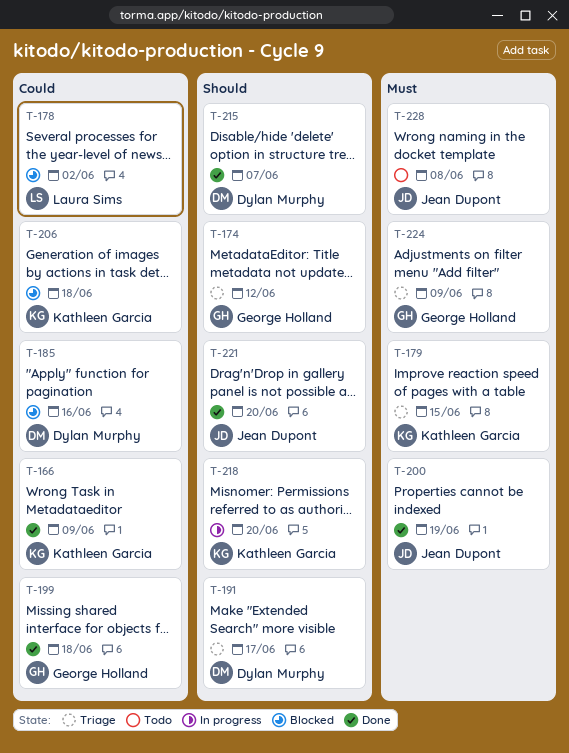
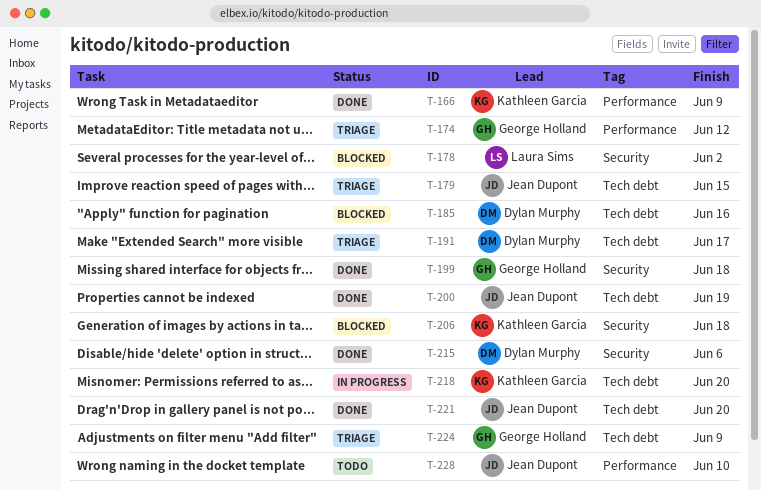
T-179, owner: Kathleen Garcia -> Jean Dupont
T-215, due: Jun 7 -> Jun 6
T-228, due: Jun 8 -> Jun 10

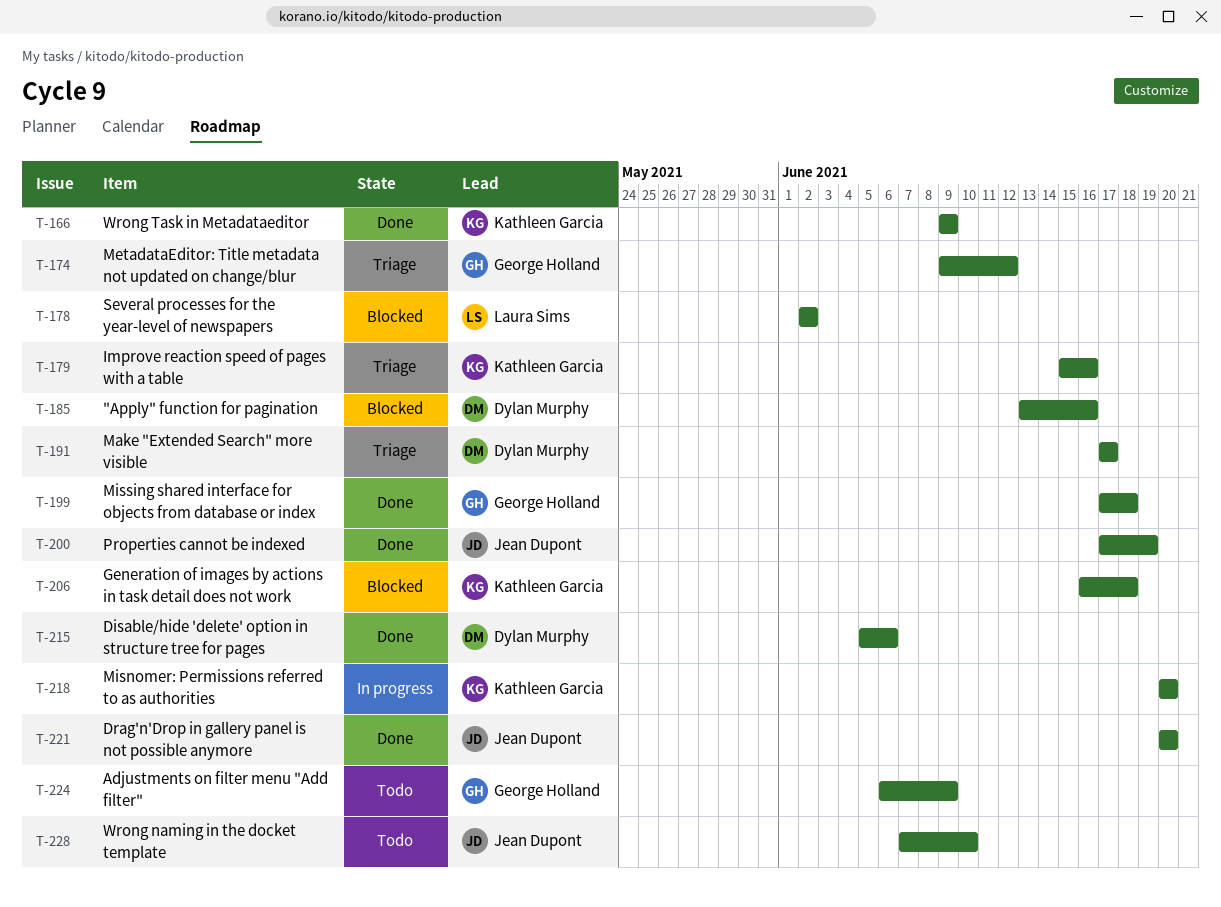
T-179, owner: Jean Dupont -> Kathleen Garcia
T-179, due: Jun 15 -> Jun 16
T-224, status: Triage -> Todo

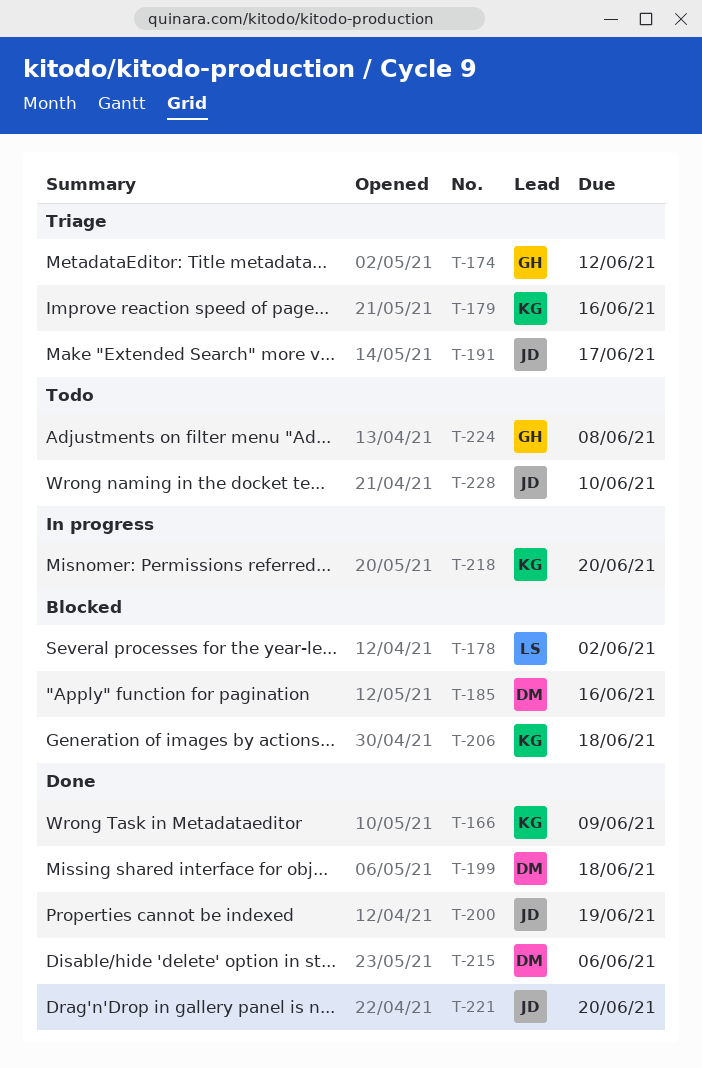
T-191, owner: Dylan Murphy -> Jean Dupont
T-199, owner: George Holland -> Dylan Murphy
T-224, due: Jun 9 -> Jun 8

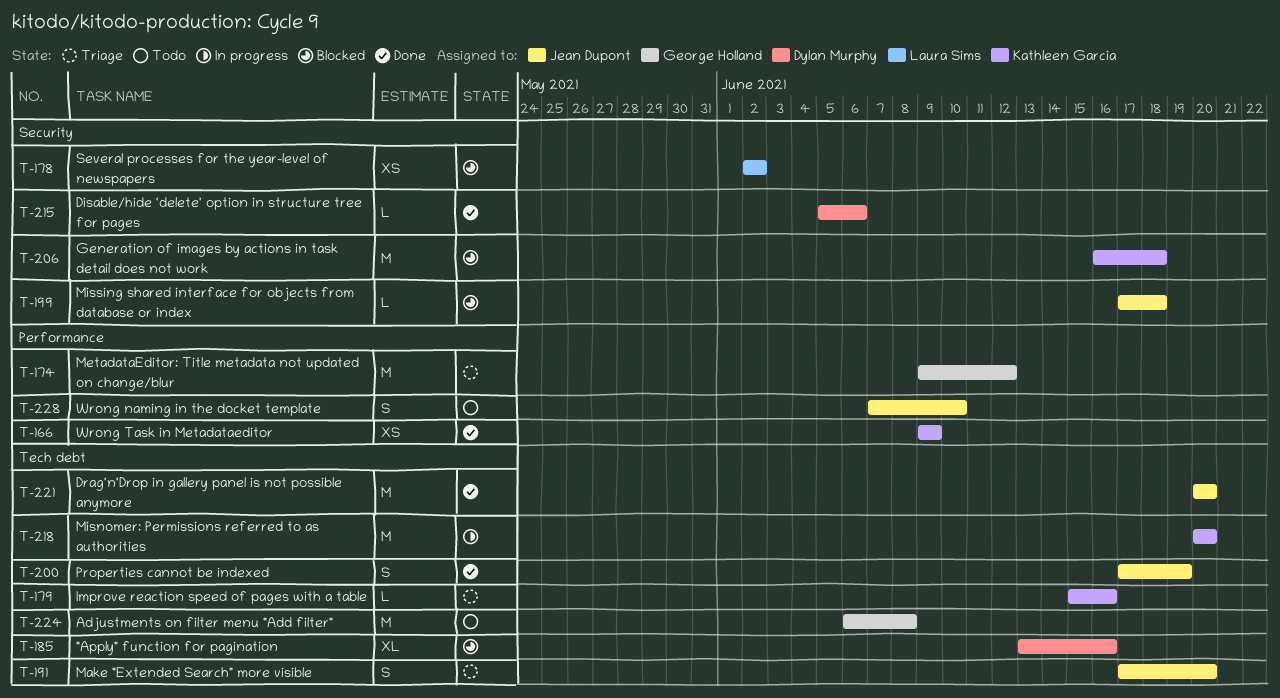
T-191, due: Jun 17 -> Jun 20
T-199, status: Done -> Blocked
T-199, owner: Dylan Murphy -> Jean Dupont

